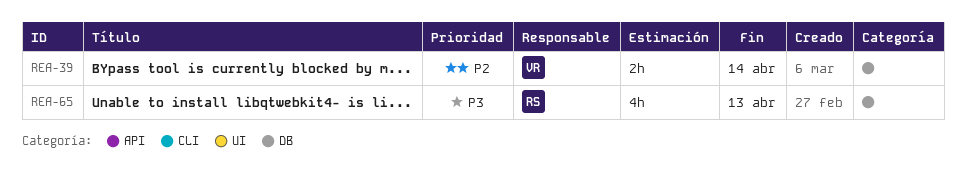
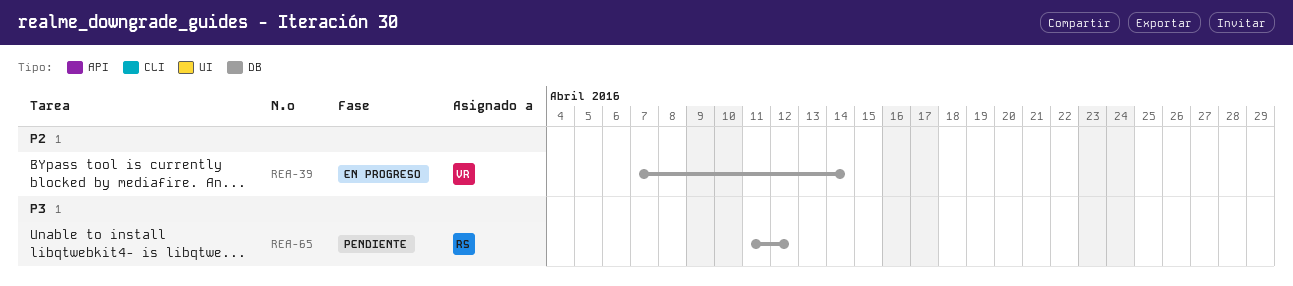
REA-65, due: Apr 13 -> Apr 12

